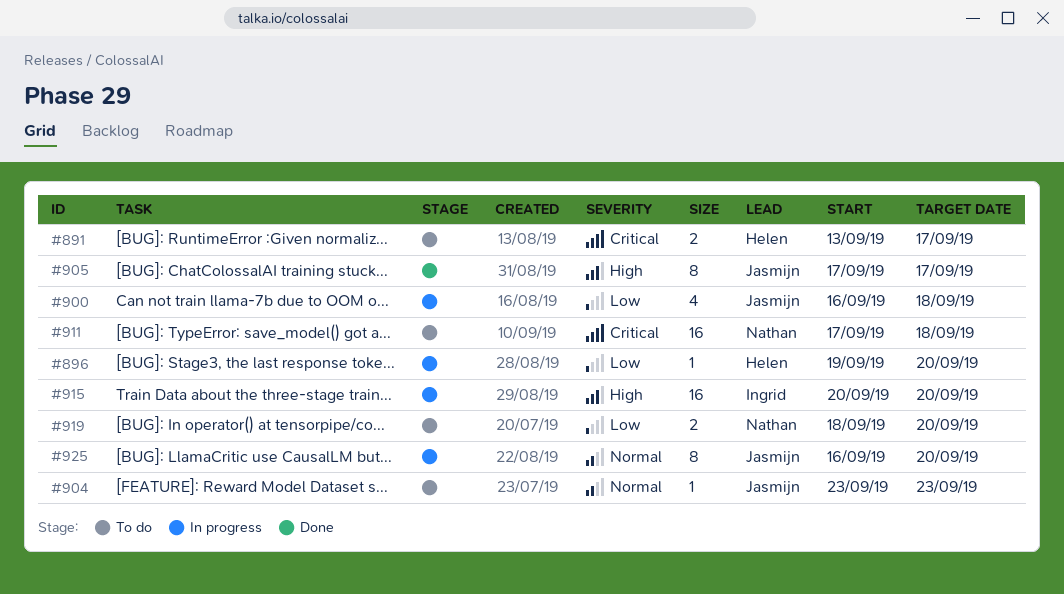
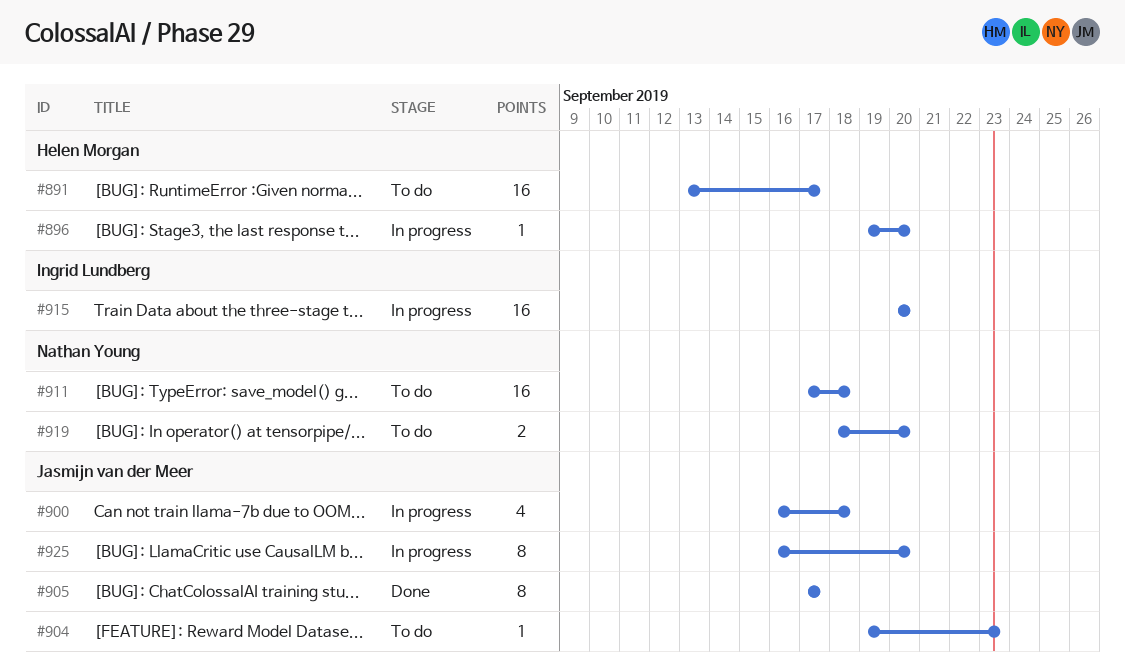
#891, estimate: 2 -> 16
#904, start: Sep 23 -> Sep 19

